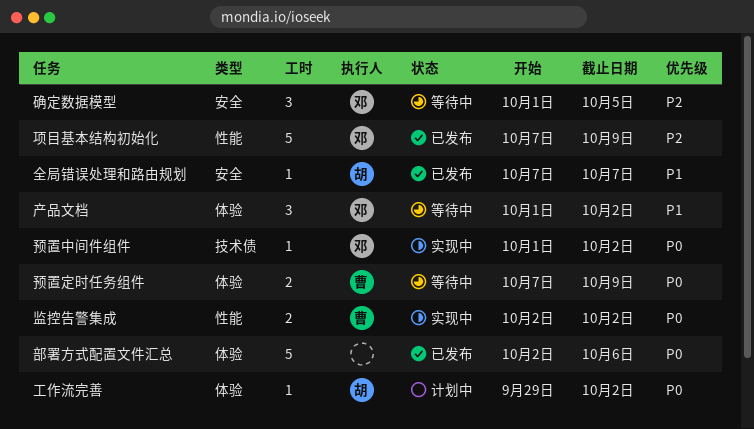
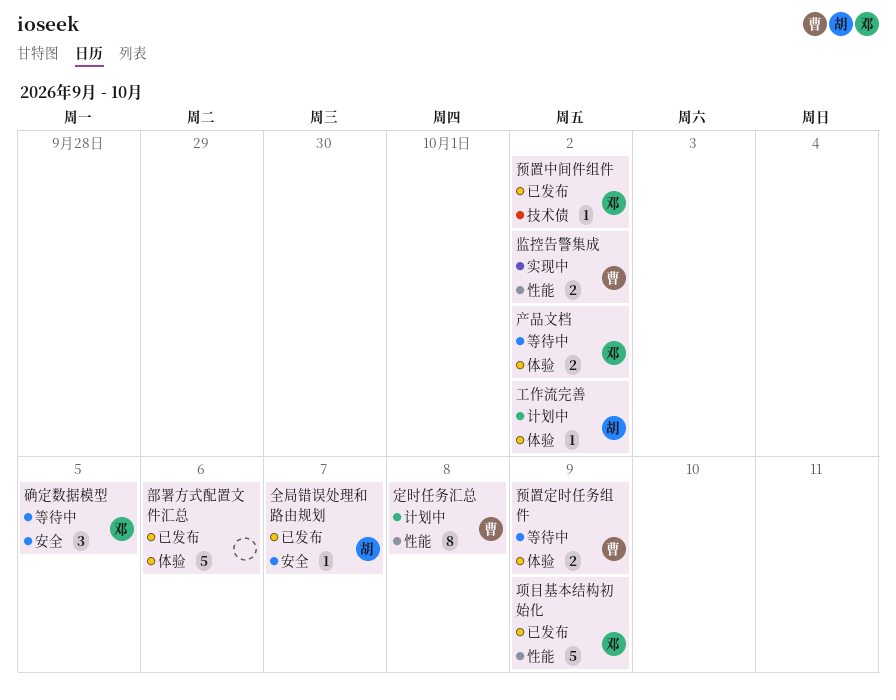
产品文档, estimate: 3 -> 2
定时任务汇总: none -> present
预置中间件组件, status: 实现中 -> 已发布

